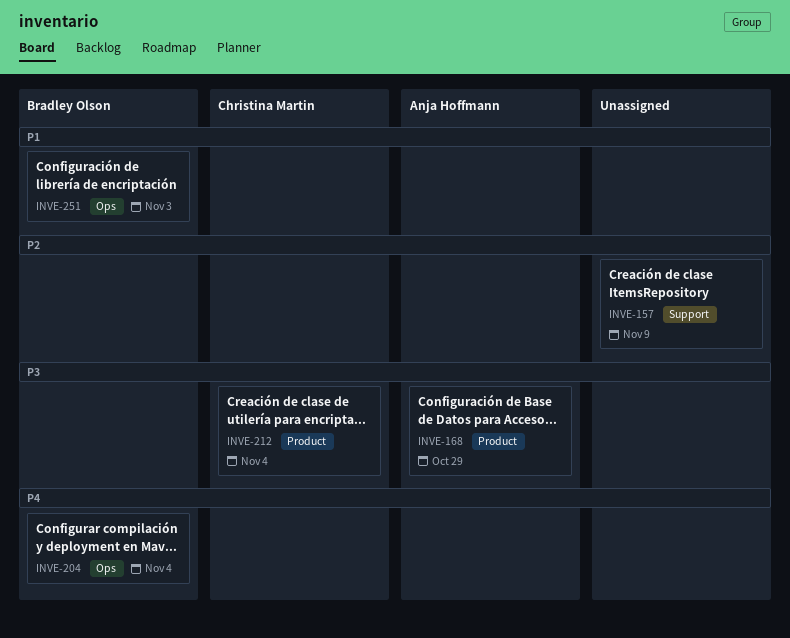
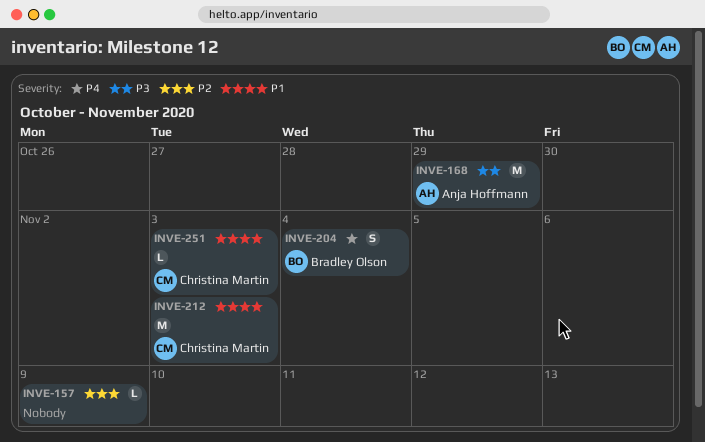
INVE-212, priority: P3 -> P1
INVE-212, due: Nov 4 -> Nov 3
INVE-251, owner: Bradley Olson -> Christina Martin

